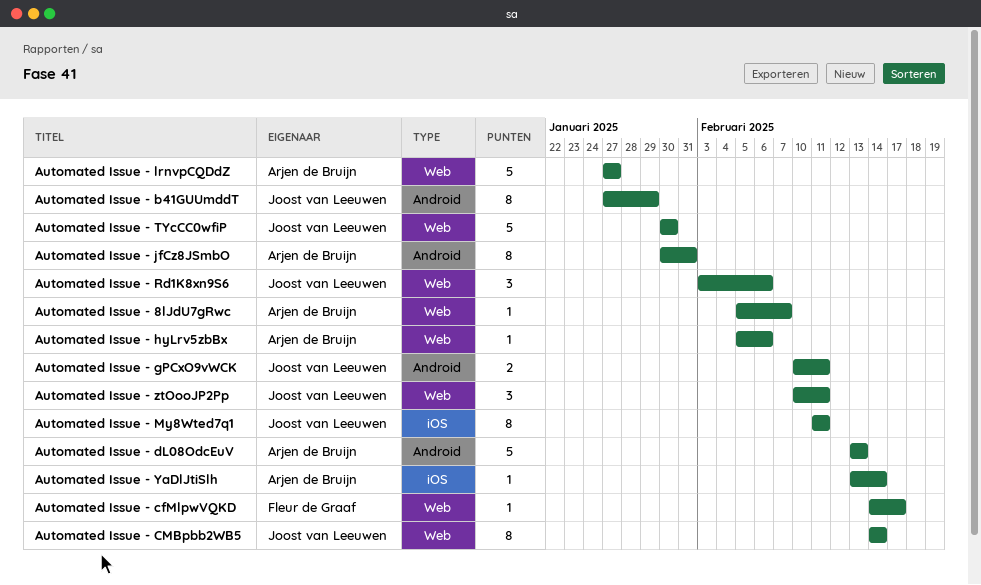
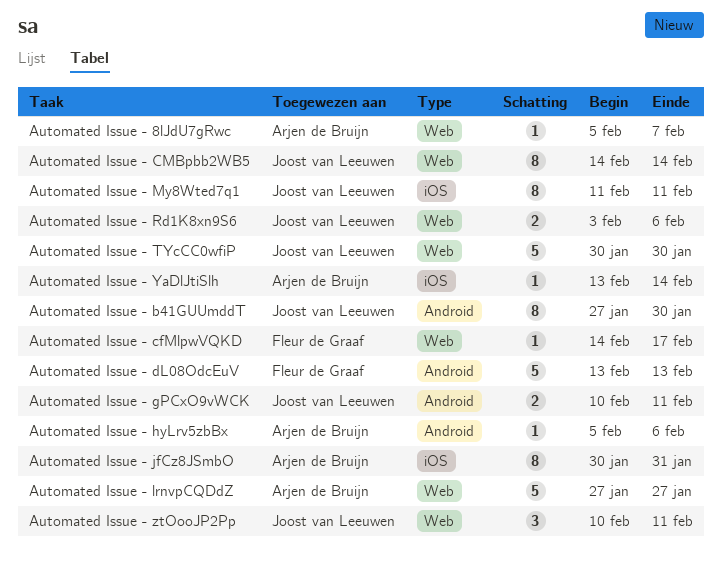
Automated Issue - b41GUUmddT, due: Jan 29 -> Jan 30
Automated Issue - dL08OdcEuV, owner: Arjen de Bruijn -> Fleur de Graaf
Automated Issue - hyLrv5zbBx, label: Web -> Android
Automated Issue - jfCz8JSmbO, label: Android -> iOS
Automated Issue - Rd1K8xn9S6, estimate: 3 -> 2

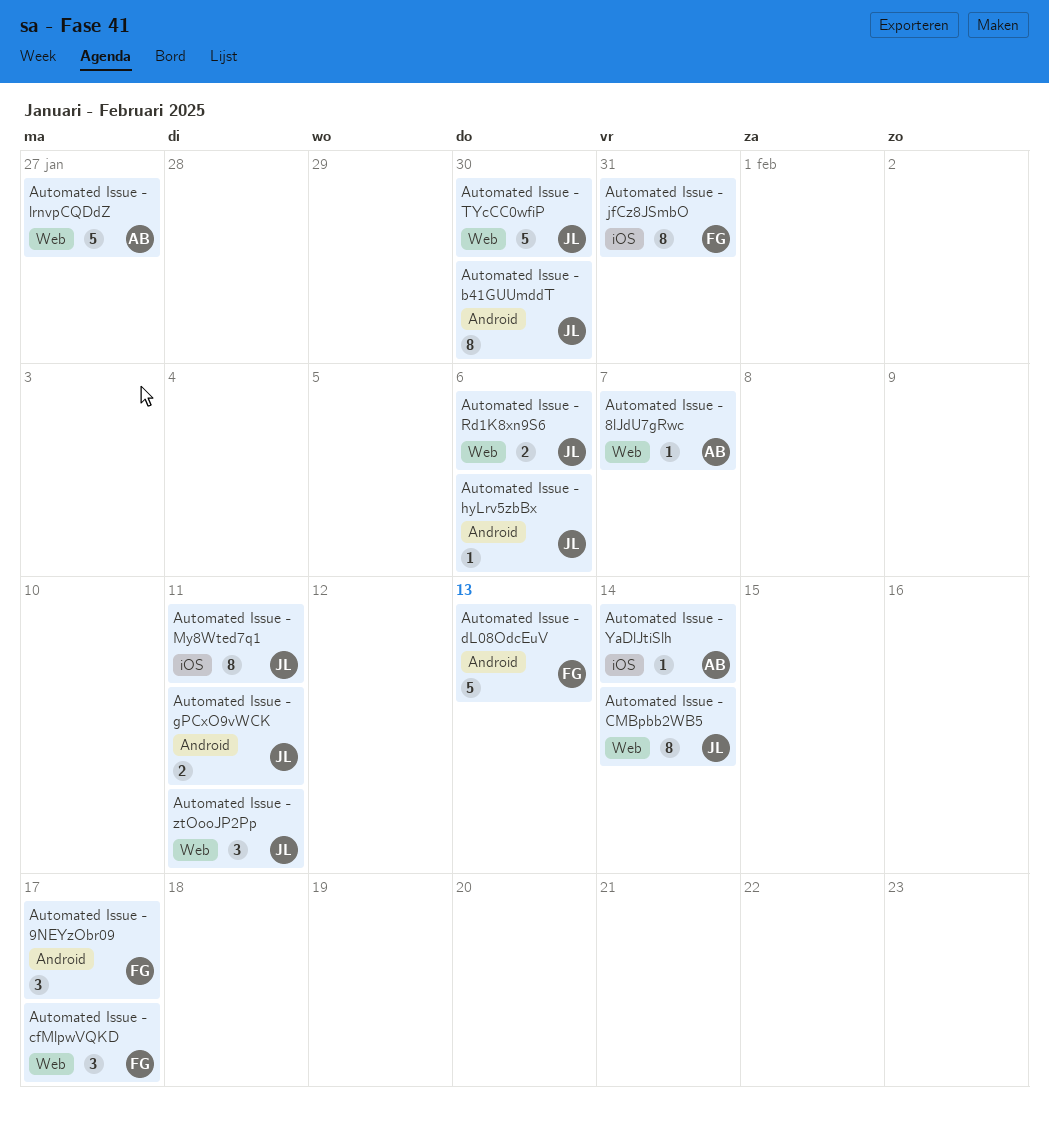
Automated Issue - 9NEYzObr09: none -> present
Automated Issue - cfMlpwVQKD, estimate: 1 -> 3
Automated Issue - hyLrv5zbBx, owner: Arjen de Bruijn -> Joost van Leeuwen
Automated Issue - jfCz8JSmbO, owner: Arjen de Bruijn -> Fleur de Graaf

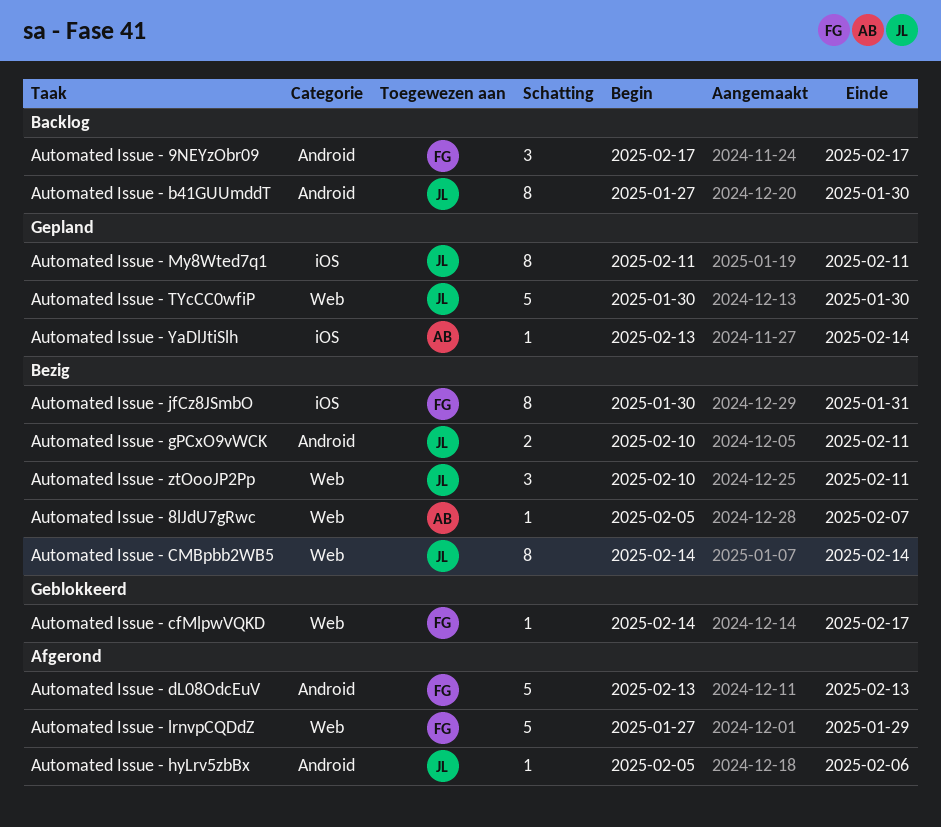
Automated Issue - cfMlpwVQKD, estimate: 3 -> 1
Automated Issue - lrnvpCQDdZ, owner: AB -> FG
Automated Issue - lrnvpCQDdZ, due: Jan 27 -> Jan 29
Automated Issue - Rd1K8xn9S6: present -> none

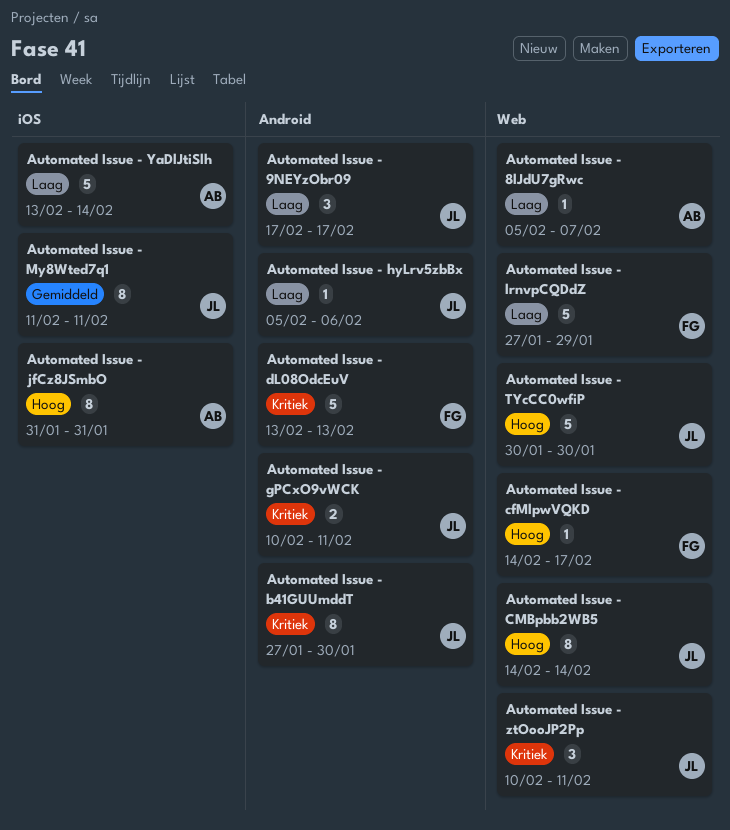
Automated Issue - 9NEYzObr09, owner: FG -> JL
Automated Issue - jfCz8JSmbO, owner: FG -> AB
Automated Issue - jfCz8JSmbO, start: Jan 30 -> Jan 31
Automated Issue - YaDlJtiSlh, estimate: 1 -> 5

